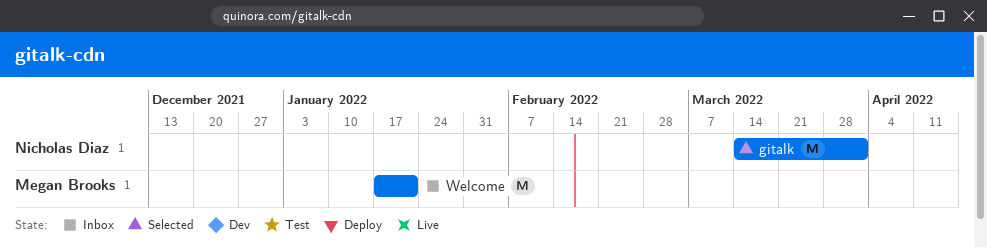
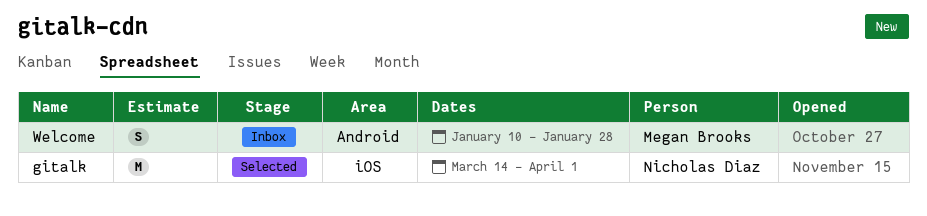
Welcome, estimate: M -> S
Welcome, start: Jan 17 -> Jan 10
Welcome, due: Jan 21 -> Jan 28

